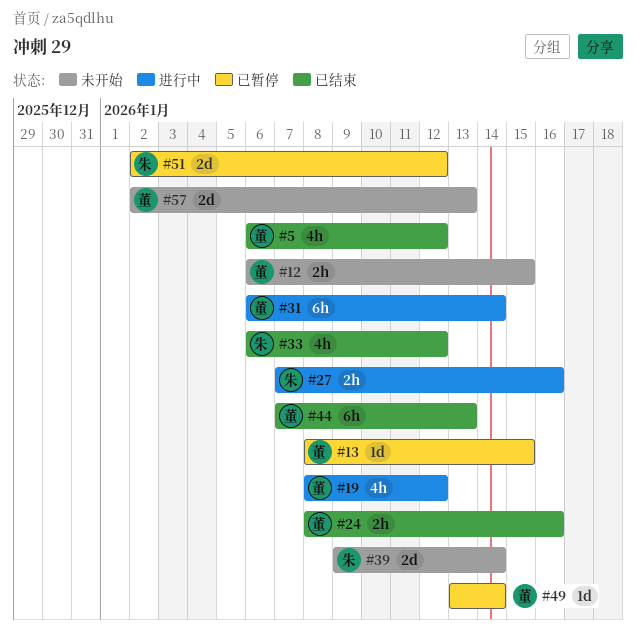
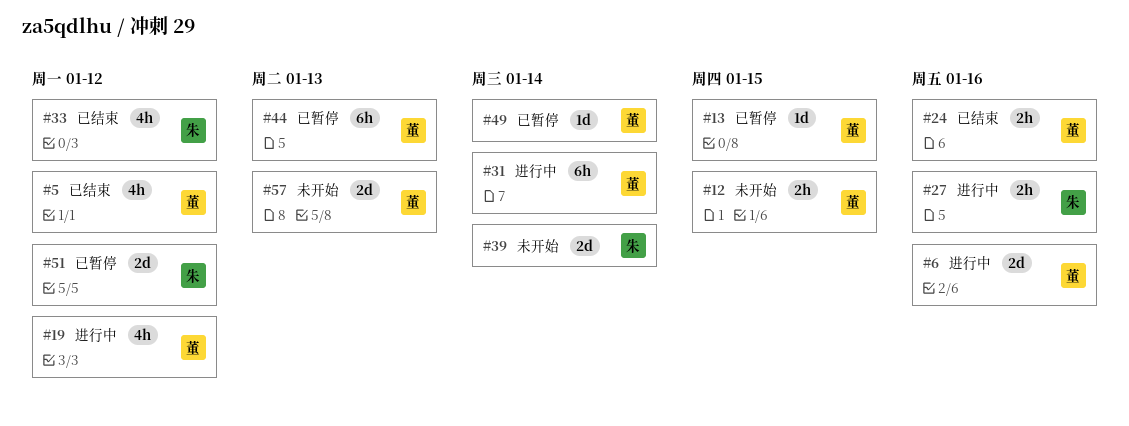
#6: none -> present
#44, status: 已结束 -> 已暂停

